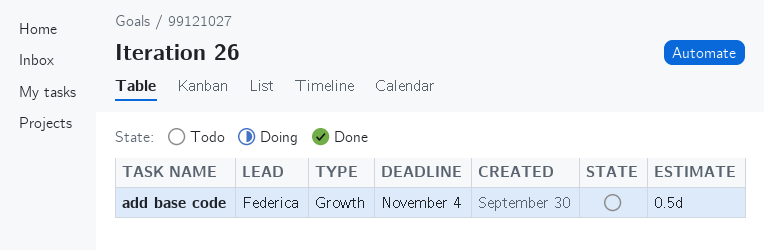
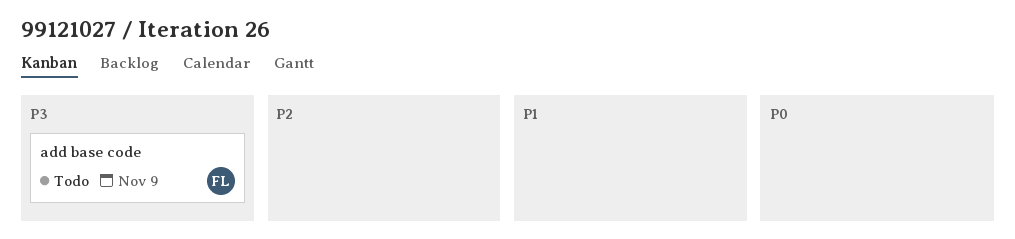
add base code, due: Nov 4 -> Nov 9

